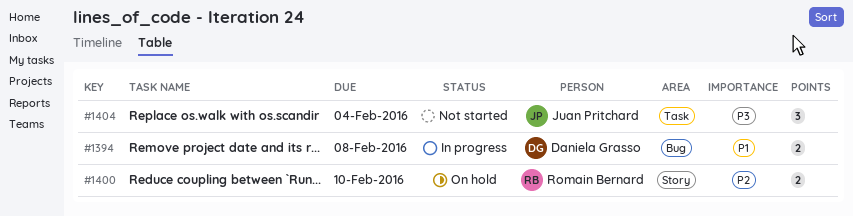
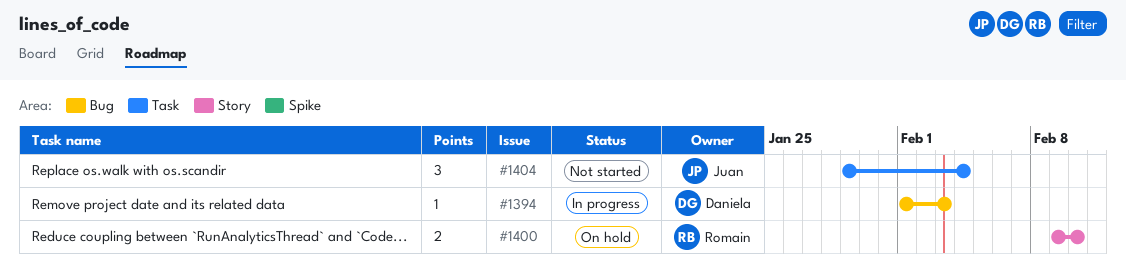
#1394, estimate: 2 -> 1
#1394, due: Feb 8 -> Feb 3

